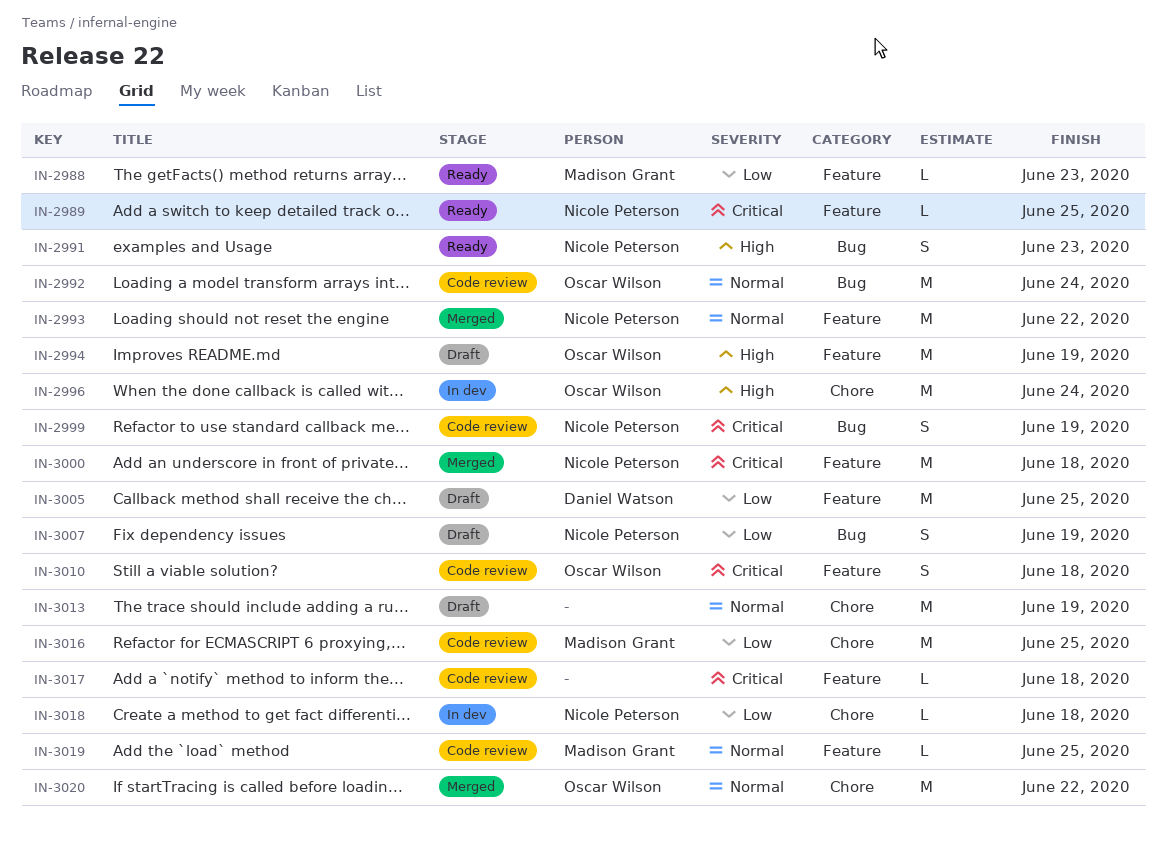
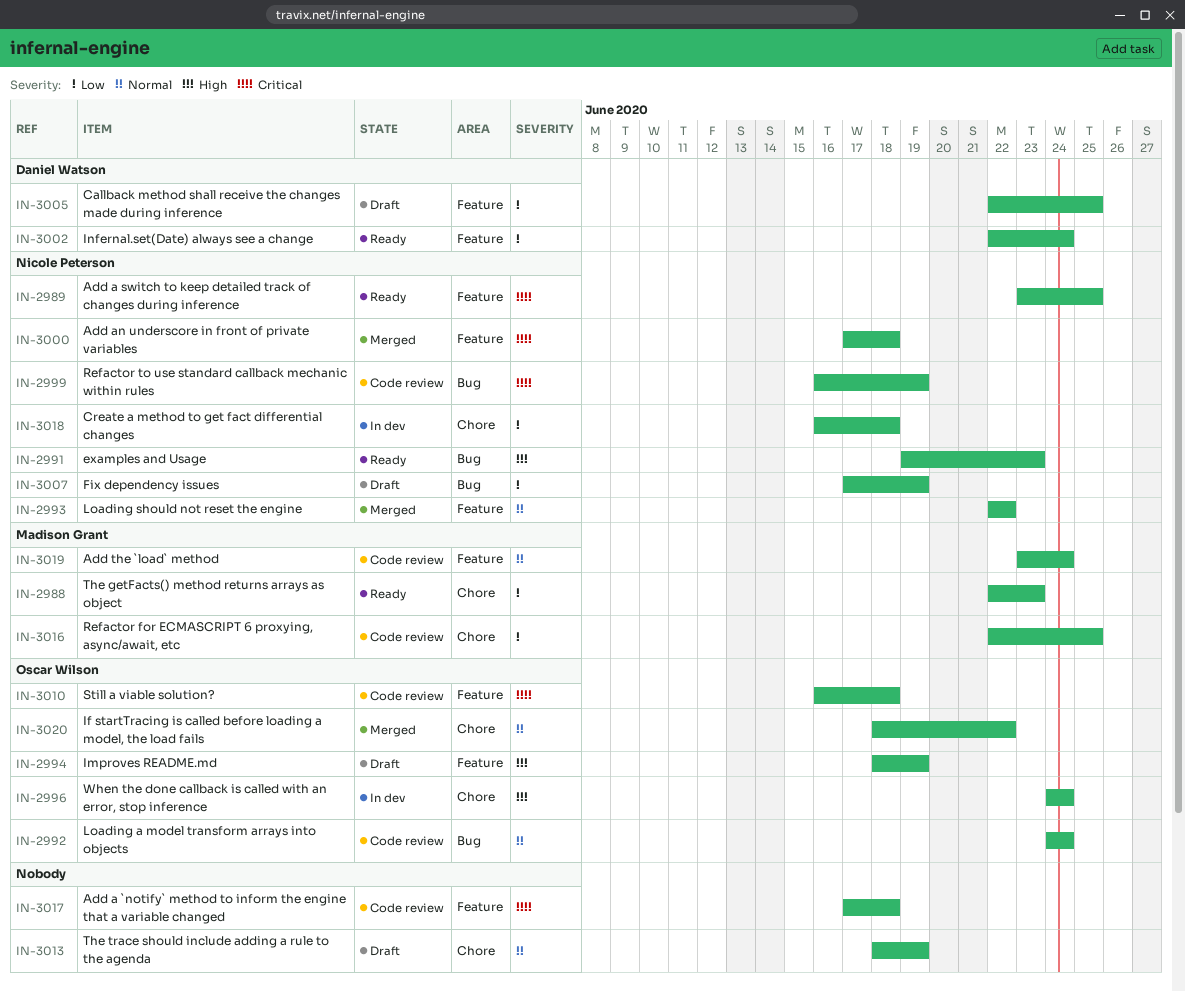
IN-2988, label: Feature -> Chore
IN-3002: none -> present
IN-3019, due: Jun 25 -> Jun 24

